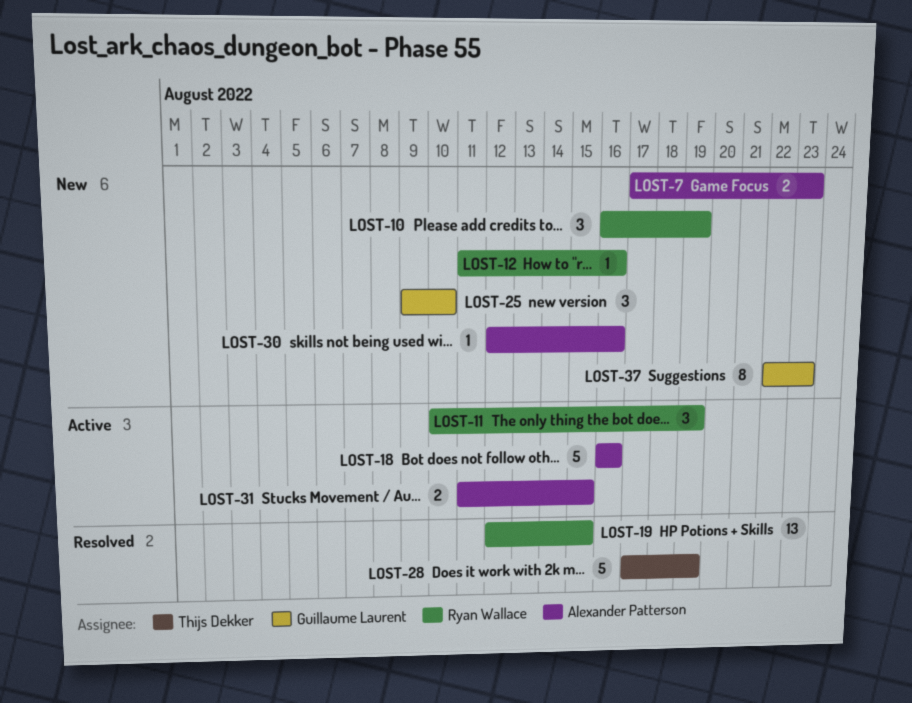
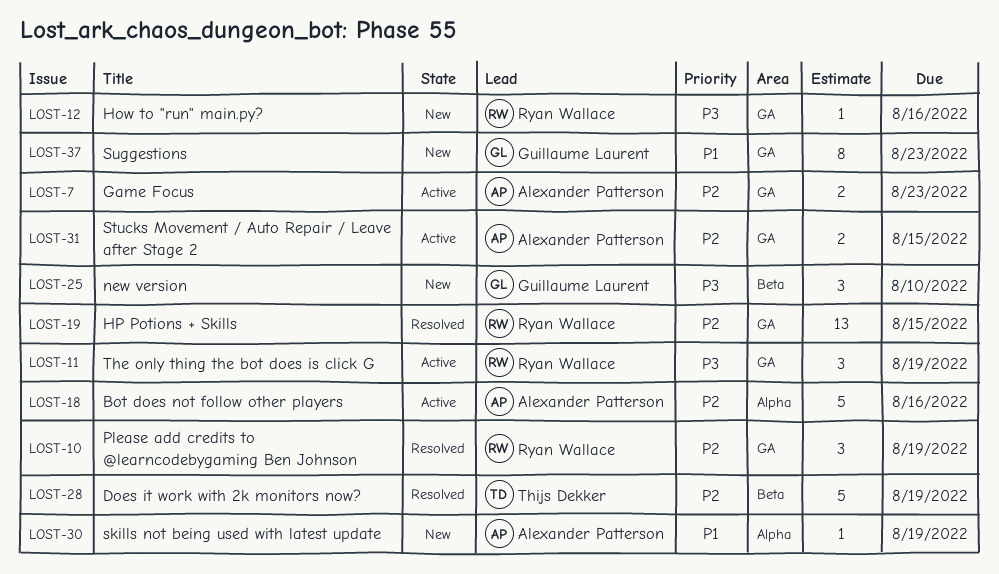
LOST-7, status: New -> Active
LOST-10, status: New -> Resolved
LOST-30, due: Aug 16 -> Aug 19

